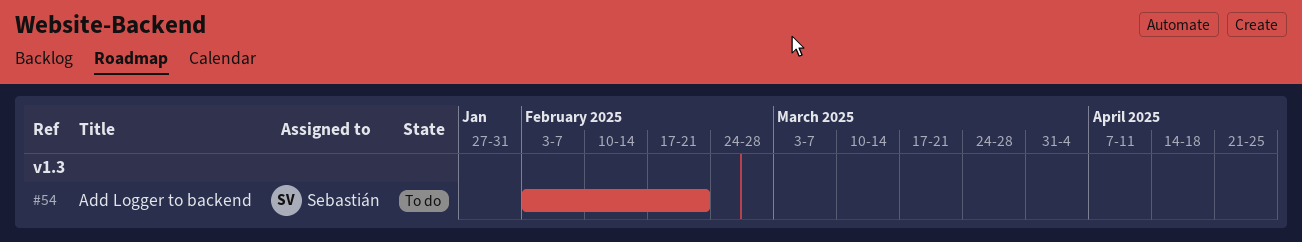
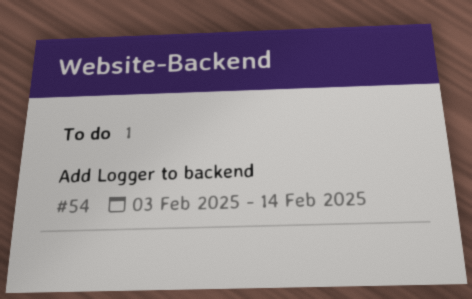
#54, due: Feb 21 -> Feb 14

